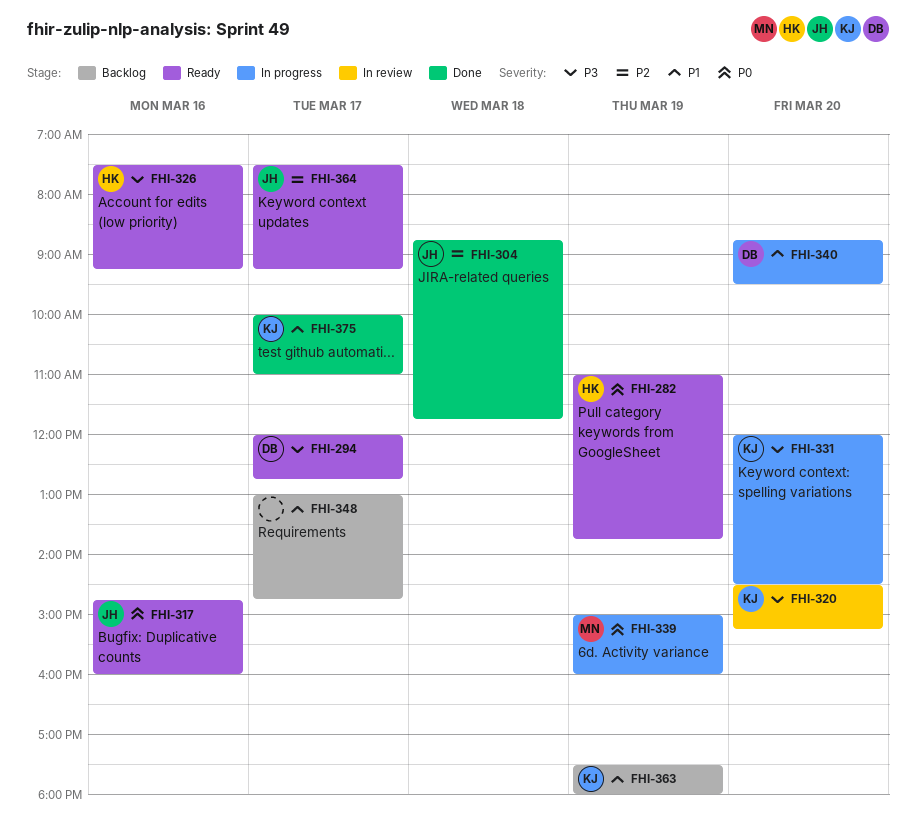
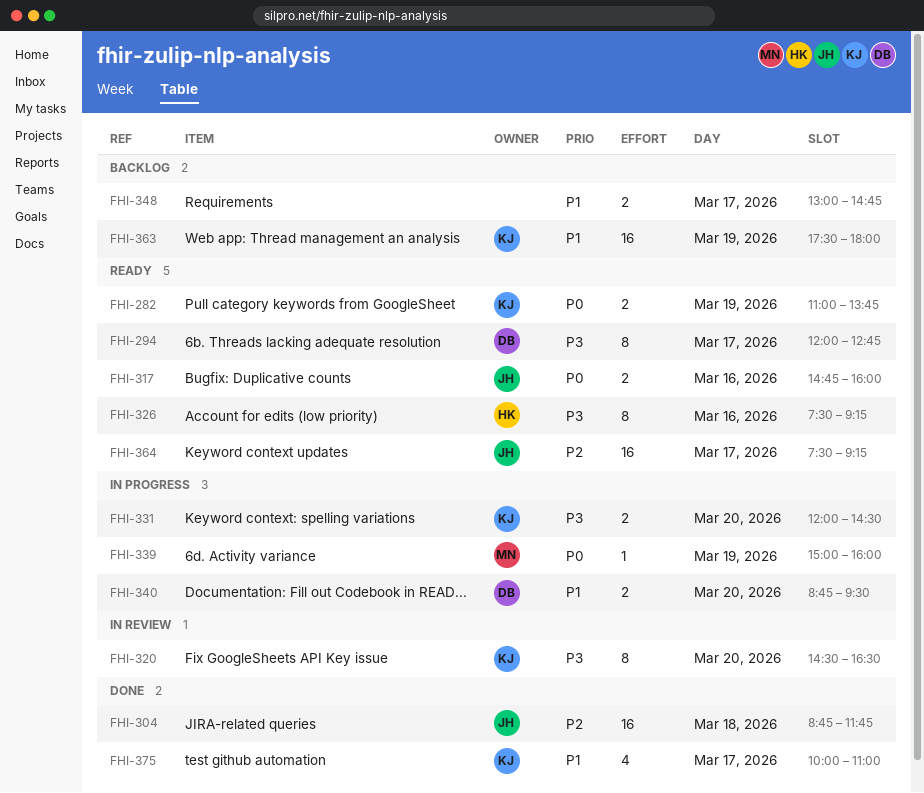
FHI-282, owner: HK -> KJ
FHI-320, ends: 15:15 -> 16:30

